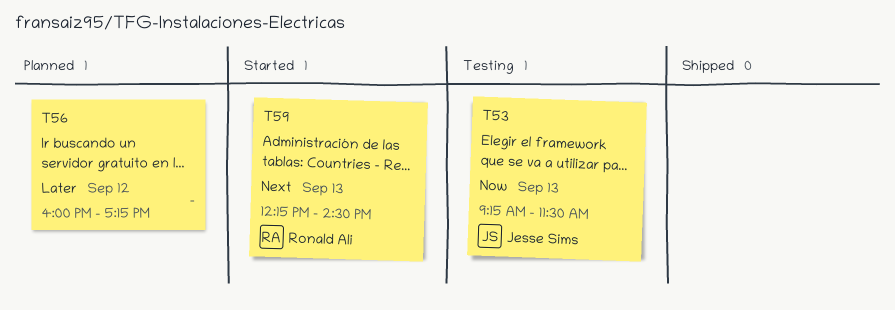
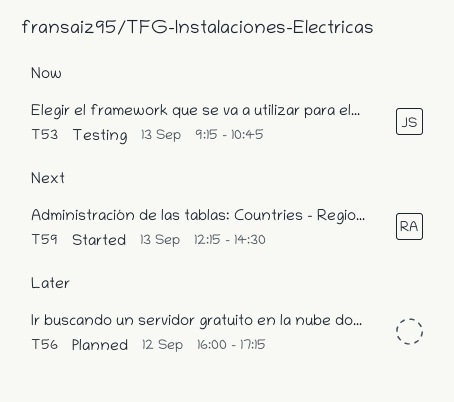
T53, ends: 11:30 -> 10:45

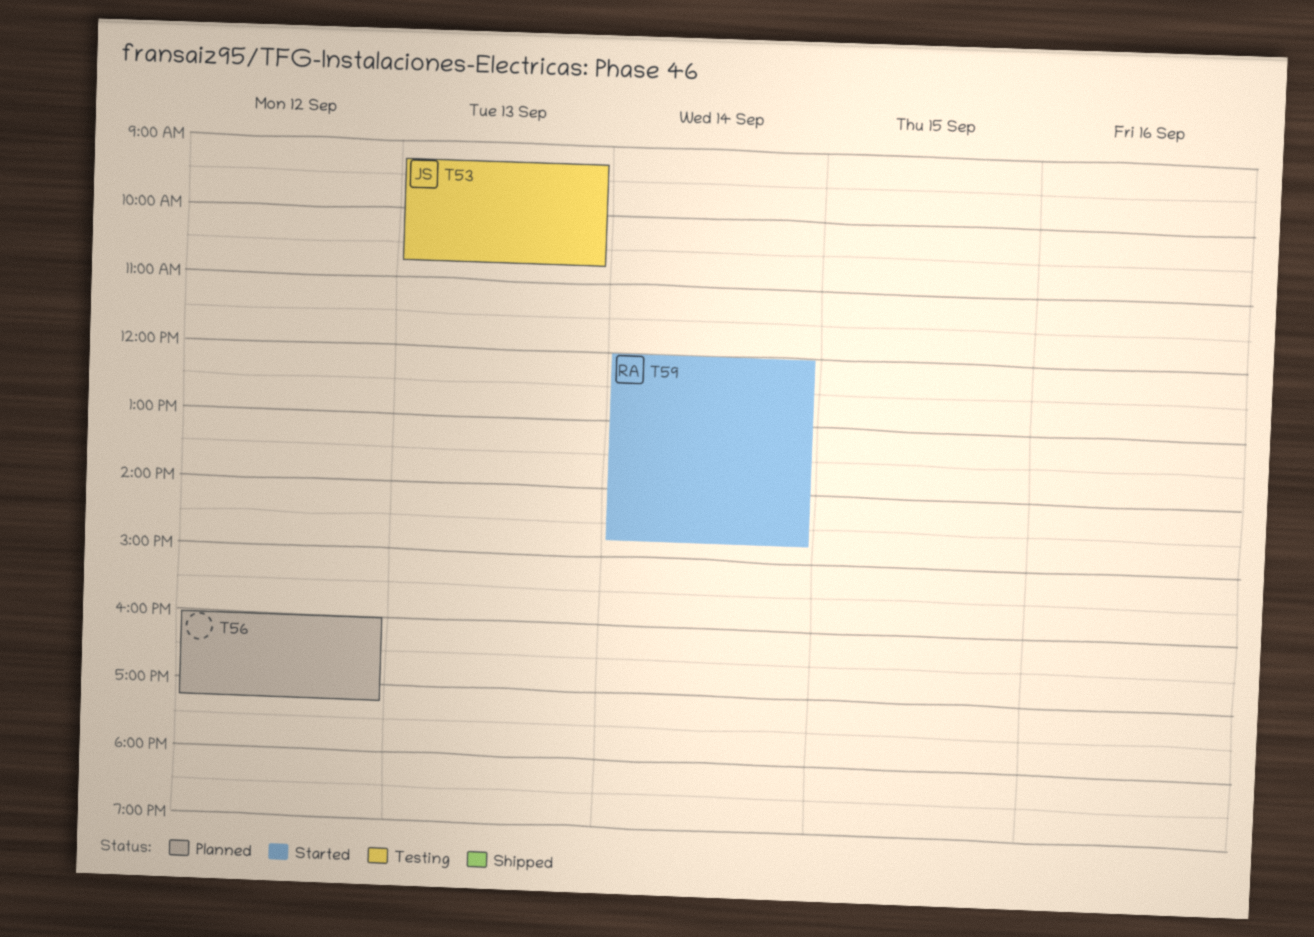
T59, day: Sep 13 -> Sep 14
T59, begins: 12:15 -> 12:00
T59, ends: 14:30 -> 14:45

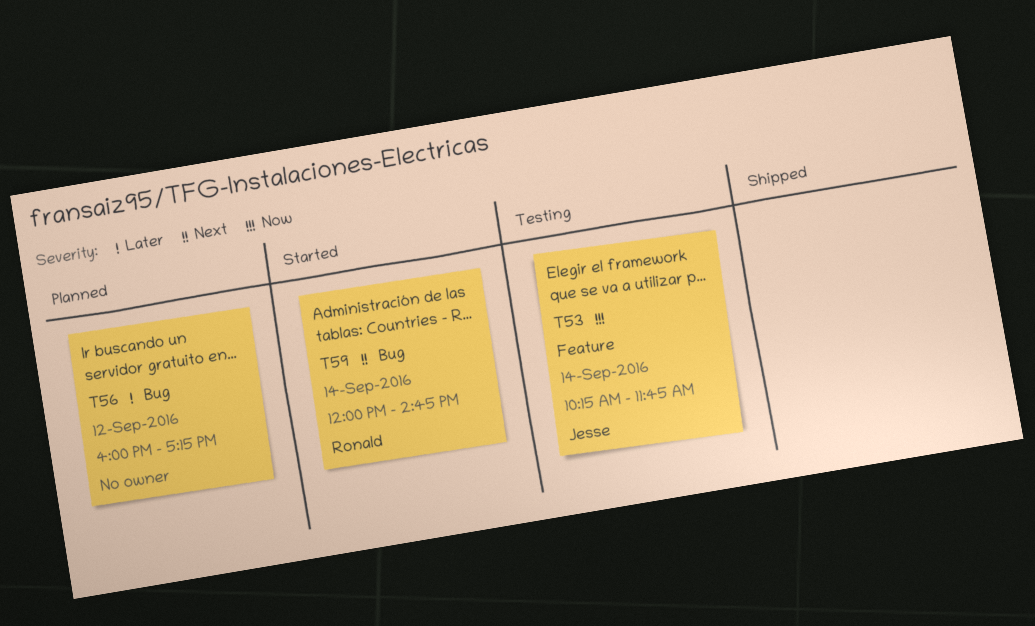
T53, day: Sep 13 -> Sep 14
T53, begins: 09:15 -> 10:15
T53, ends: 10:45 -> 11:45

